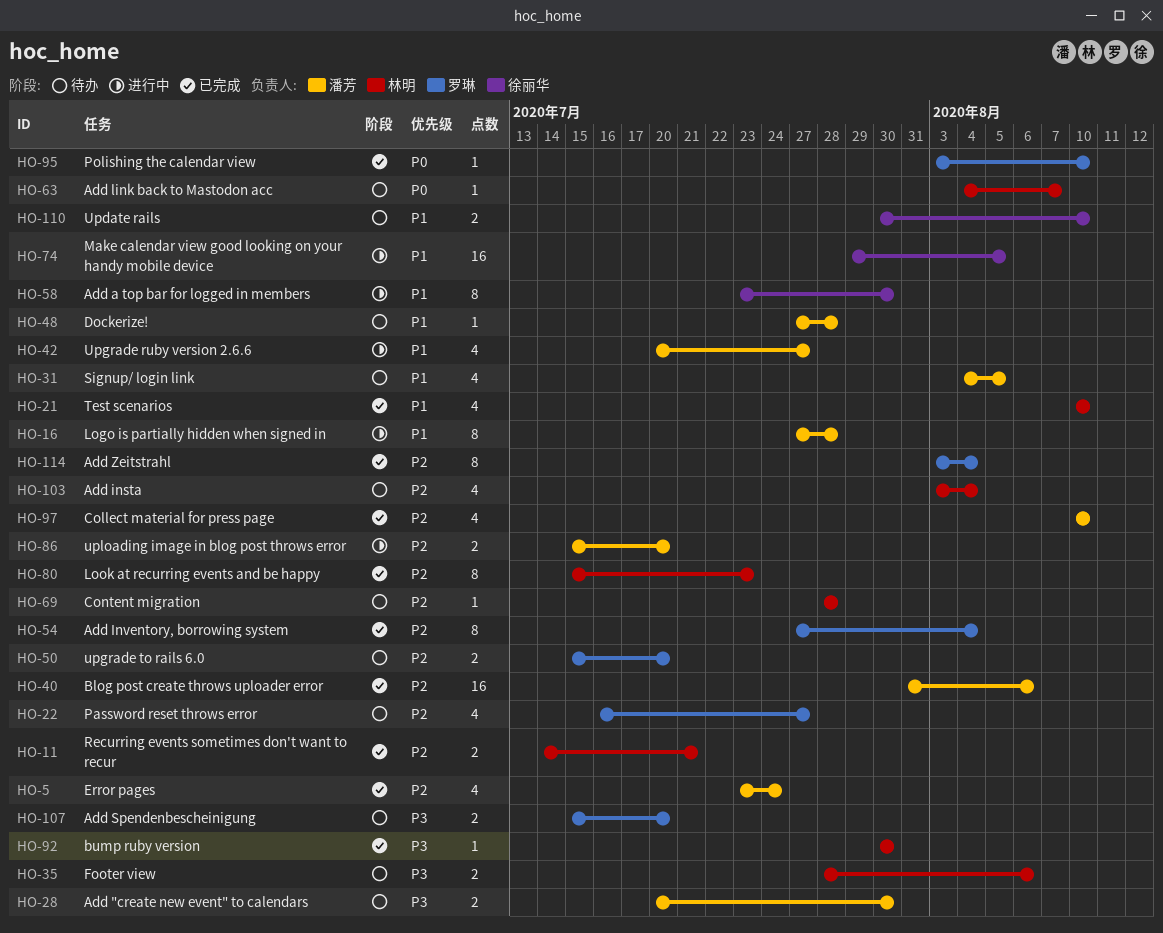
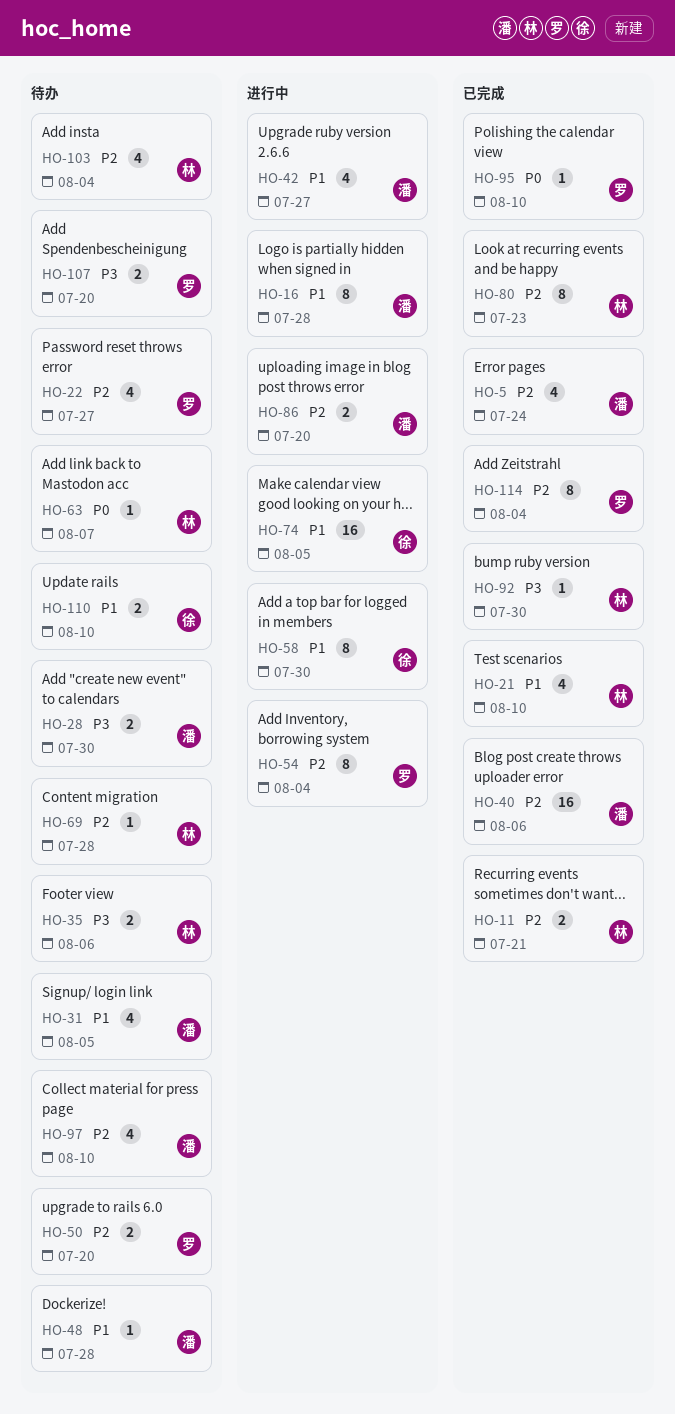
HO-54, status: 已完成 -> 进行中
HO-97, status: 已完成 -> 待办

